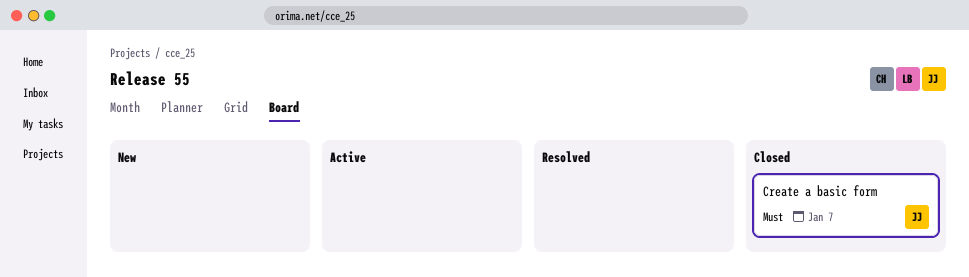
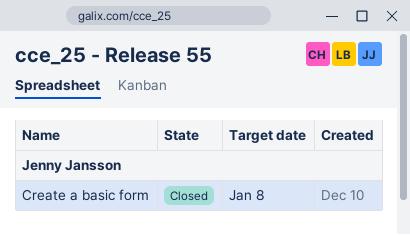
Create a basic form, due: Jan 7 -> Jan 8

